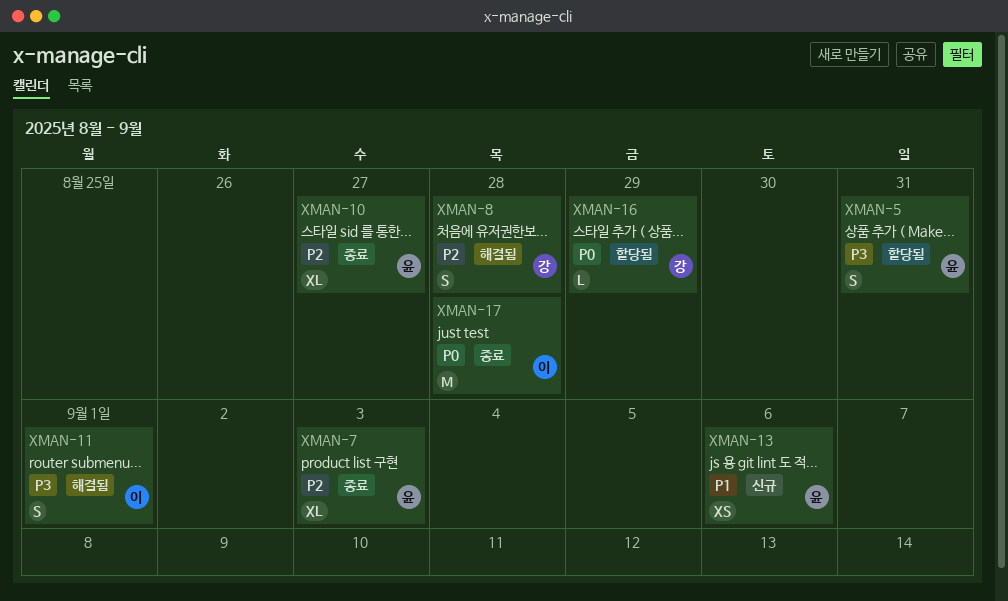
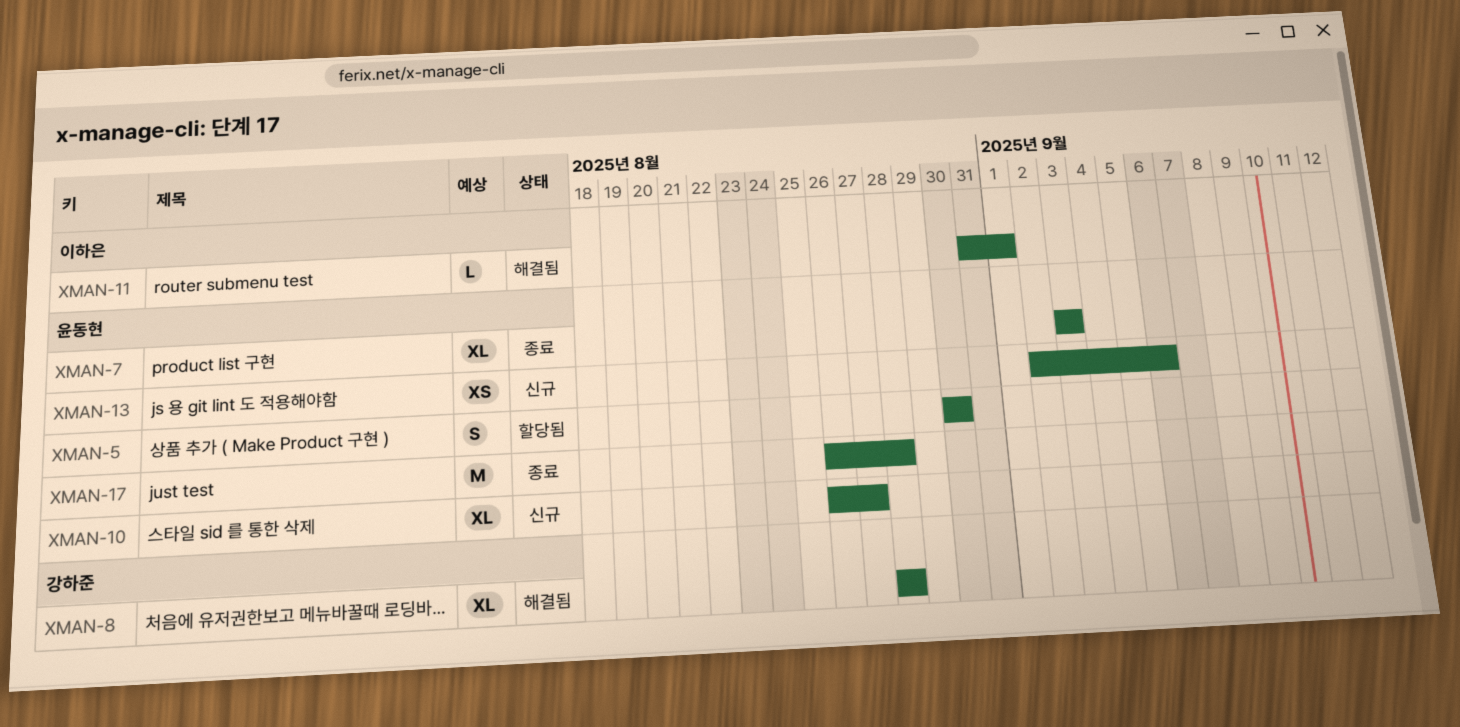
XMAN-5, due: Aug 31 -> Aug 30
XMAN-8, estimate: S -> XL
XMAN-10, status: 종료 -> 신규
XMAN-11, estimate: S -> L
XMAN-16: present -> none
XMAN-17, owner: 이하은 -> 윤동현

